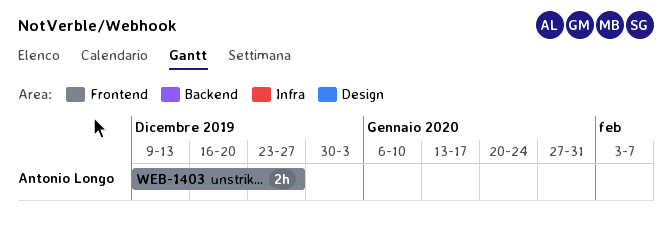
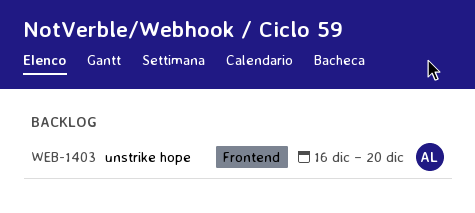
WEB-1403, start: Dec 9 -> Dec 16
WEB-1403, due: Dec 27 -> Dec 20

